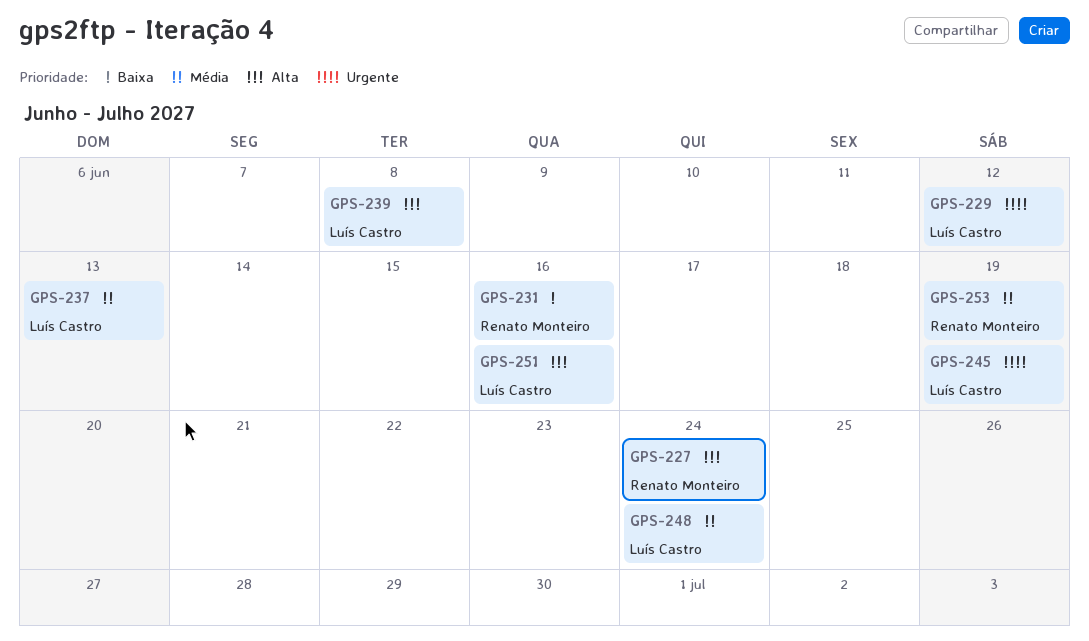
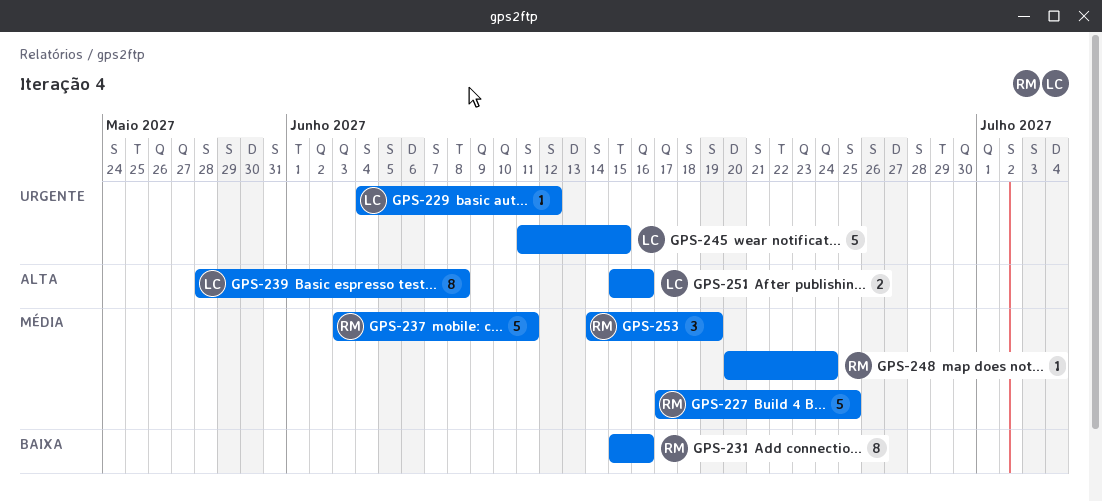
GPS-227, priority: Alta -> Média
GPS-227, due: Jun 24 -> Jun 25
GPS-237, owner: Luís Castro -> Renato Monteiro
GPS-237, due: Jun 13 -> Jun 11
GPS-245, due: Jun 19 -> Jun 15
GPS-248, owner: Luís Castro -> Renato Monteiro

